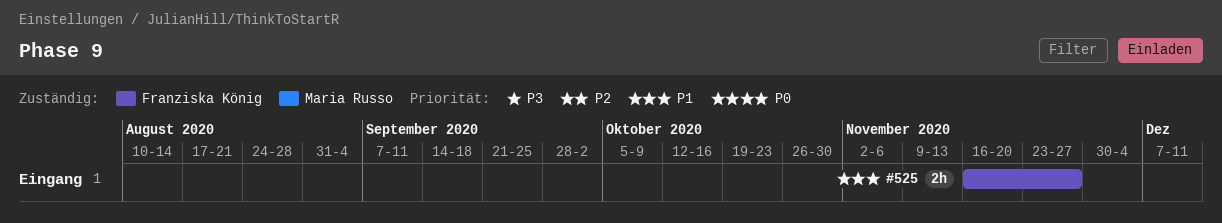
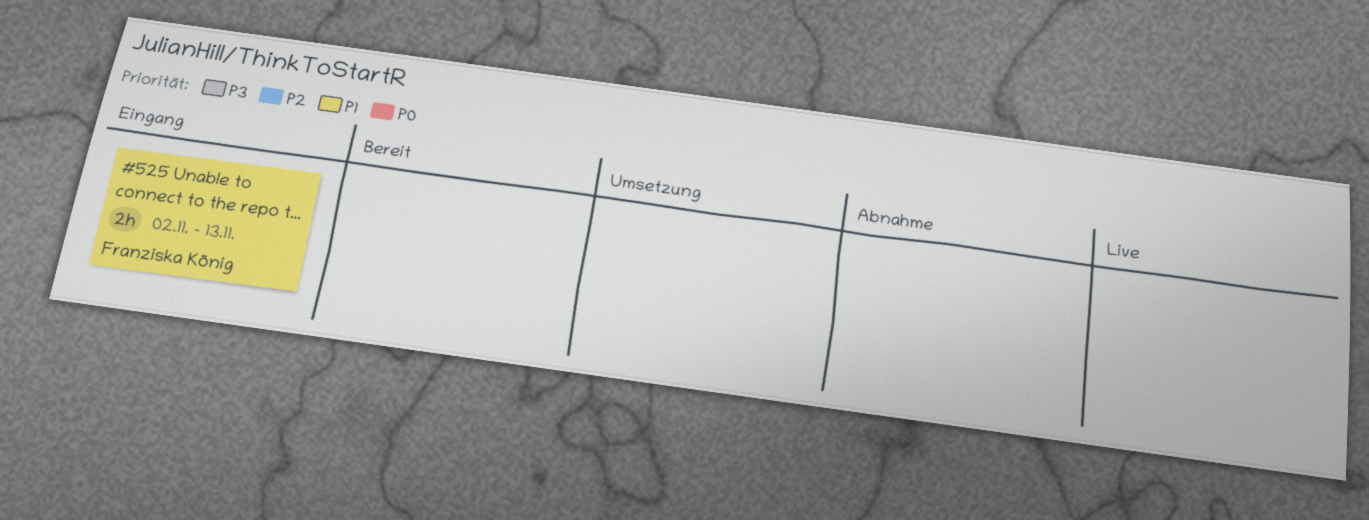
#525, start: Nov 16 -> Nov 2
#525, due: Nov 27 -> Nov 13

